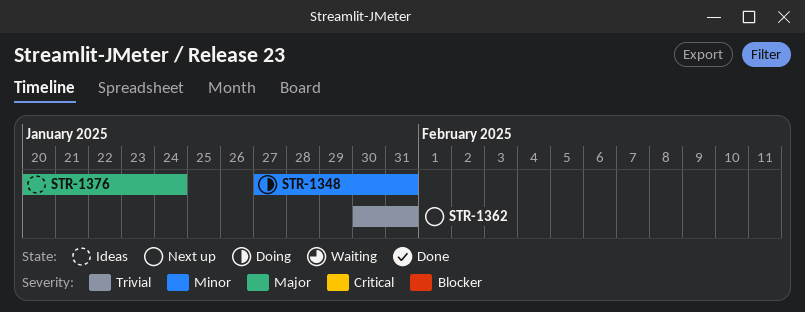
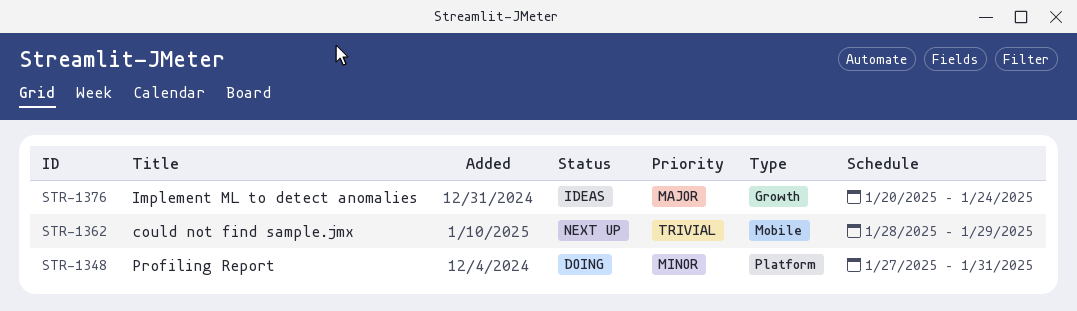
STR-1362, start: Jan 30 -> Jan 28
STR-1362, due: Jan 31 -> Jan 29

